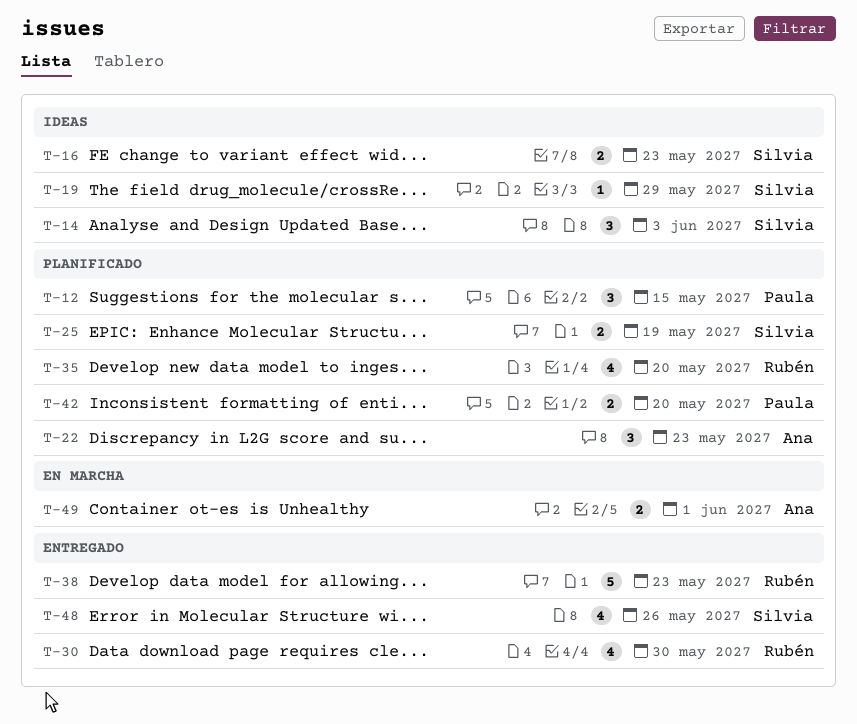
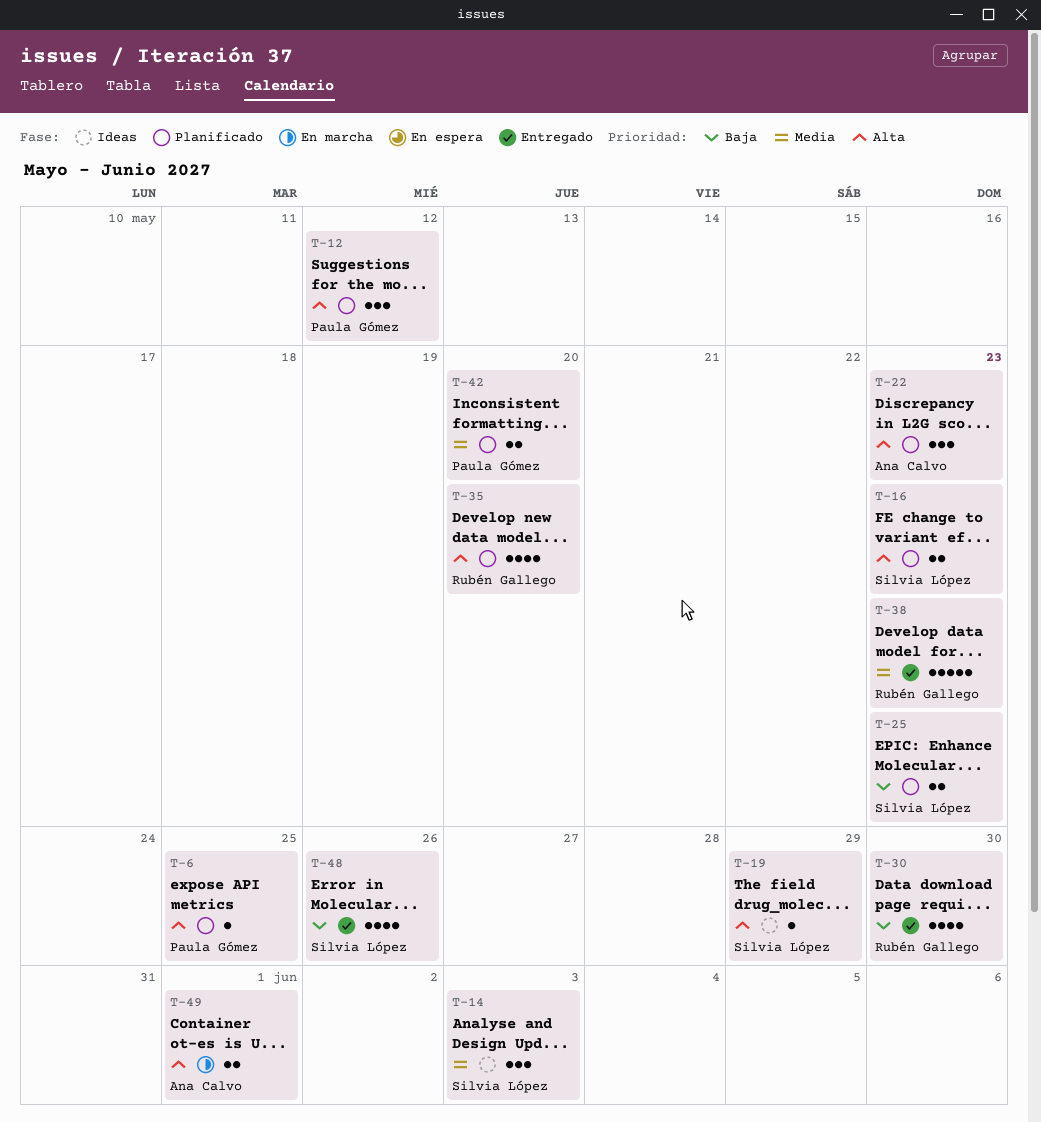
T-6: none -> present
T-12, due: May 15 -> May 12
T-16, status: Ideas -> Planificado
T-25, due: May 19 -> May 23

